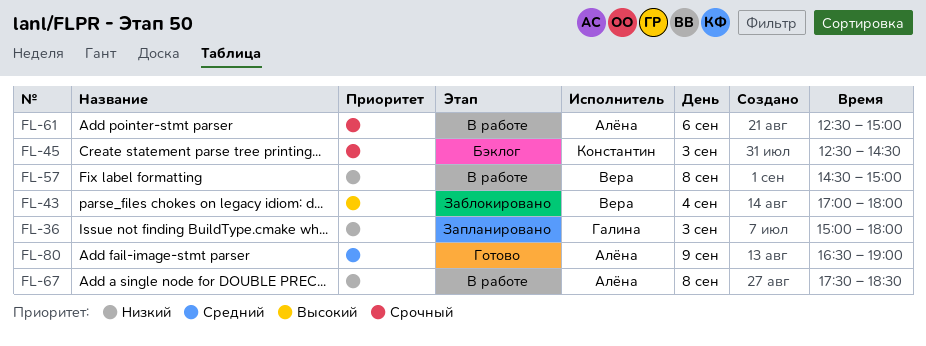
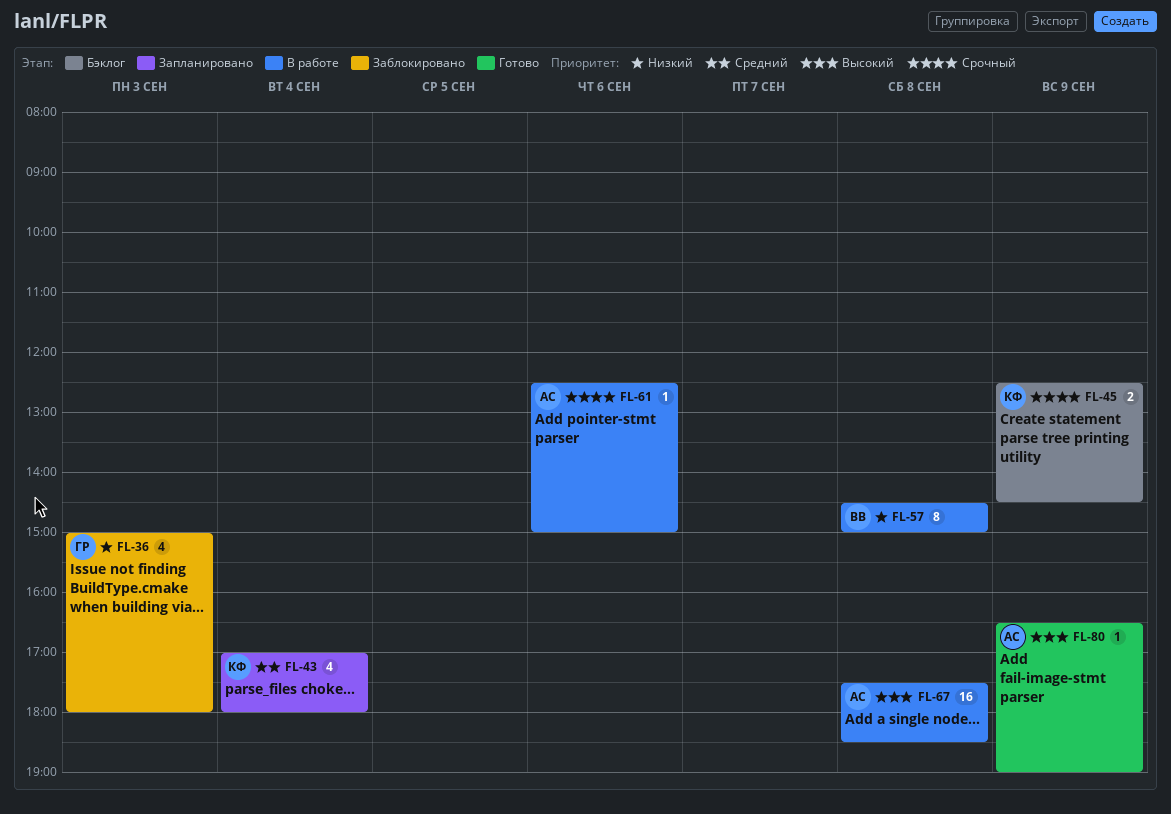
FL-36, status: Запланировано -> Заблокировано
FL-43, status: Заблокировано -> Запланировано
FL-43, owner: Вера -> Константин
FL-43, priority: Высокий -> Средний
FL-45, day: Sep 3 -> Sep 9
FL-67, priority: Низкий -> Высокий
FL-80, priority: Средний -> Высокий

